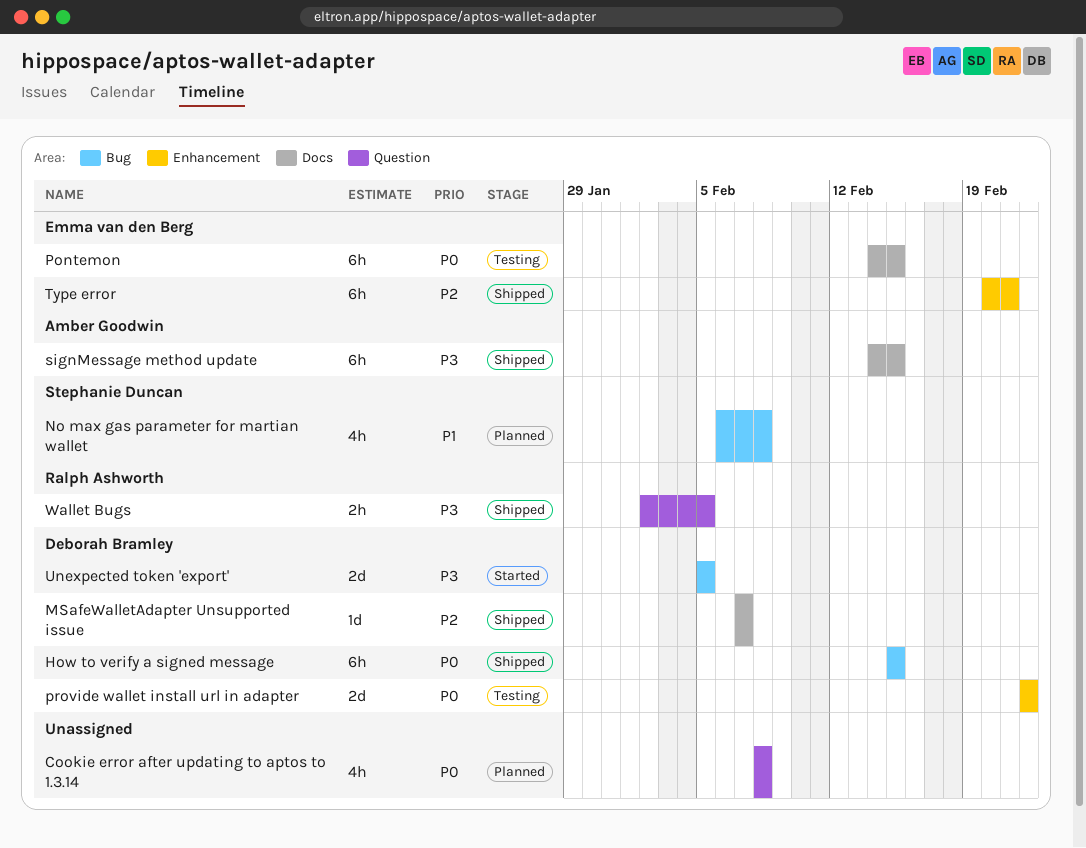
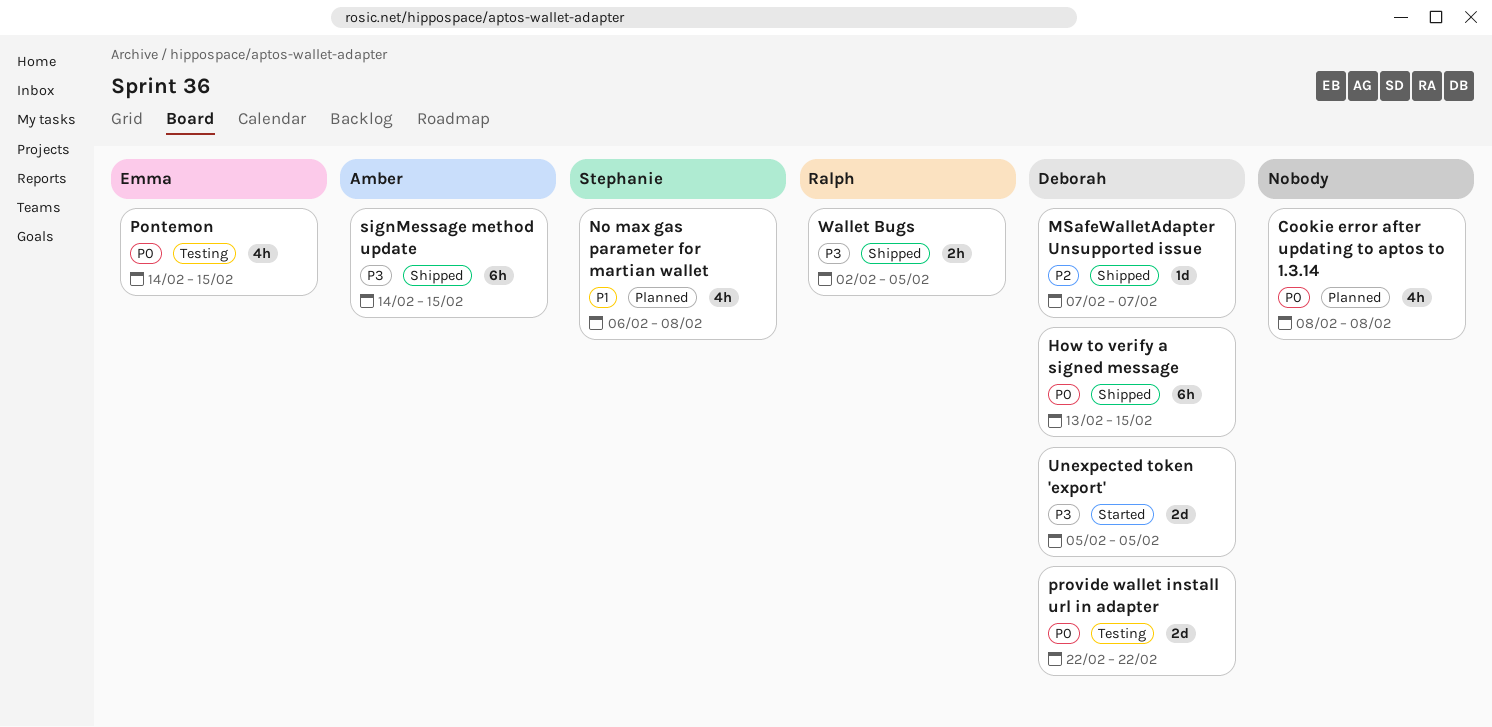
How to verify a signed message, start: Feb 15 -> Feb 13
Pontemon, estimate: 6h -> 4h
Type error: present -> none

